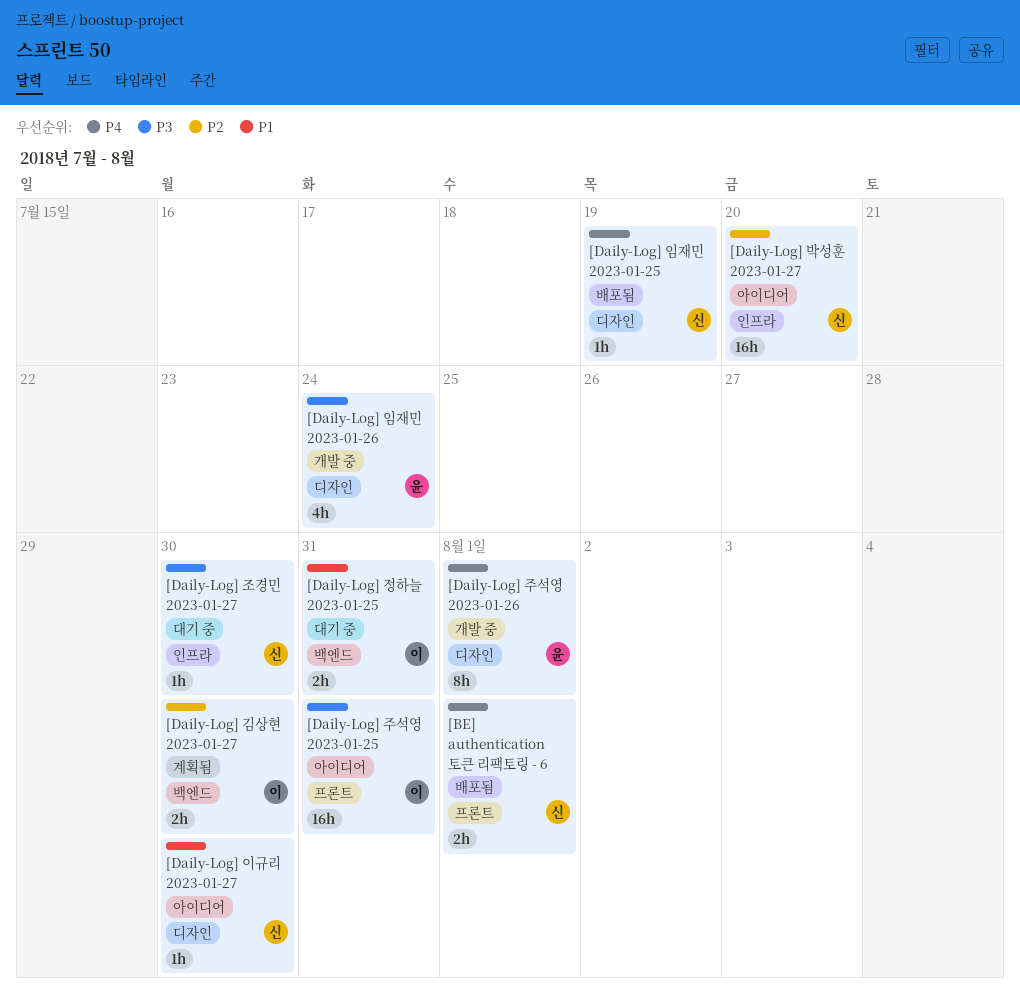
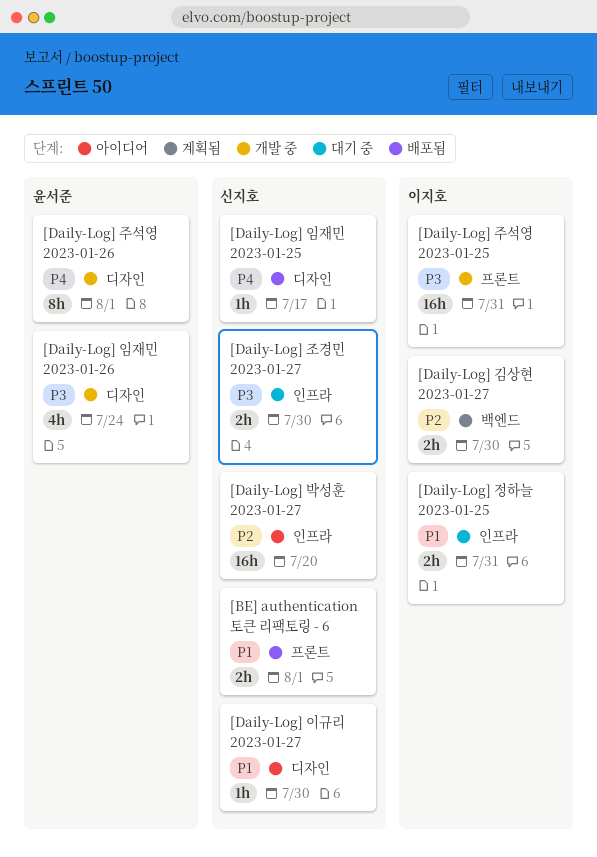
[BE] authentication 토큰 리팩토링 - 6, priority: P4 -> P1
[Daily-Log] 임재민 2023-01-25, due: Jul 19 -> Jul 17
[Daily-Log] 정하늘 2023-01-25, label: 백엔드 -> 인프라
[Daily-Log] 조경민 2023-01-27, estimate: 1h -> 2h
[Daily-Log] 주석영 2023-01-25, status: 아이디어 -> 개발 중

